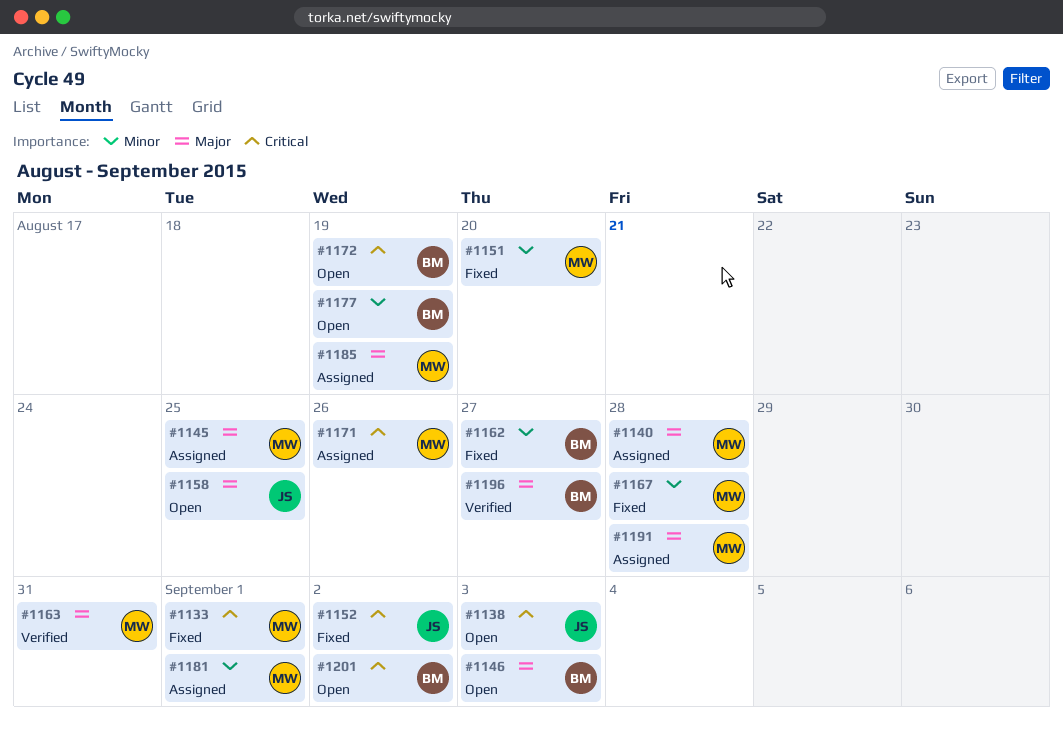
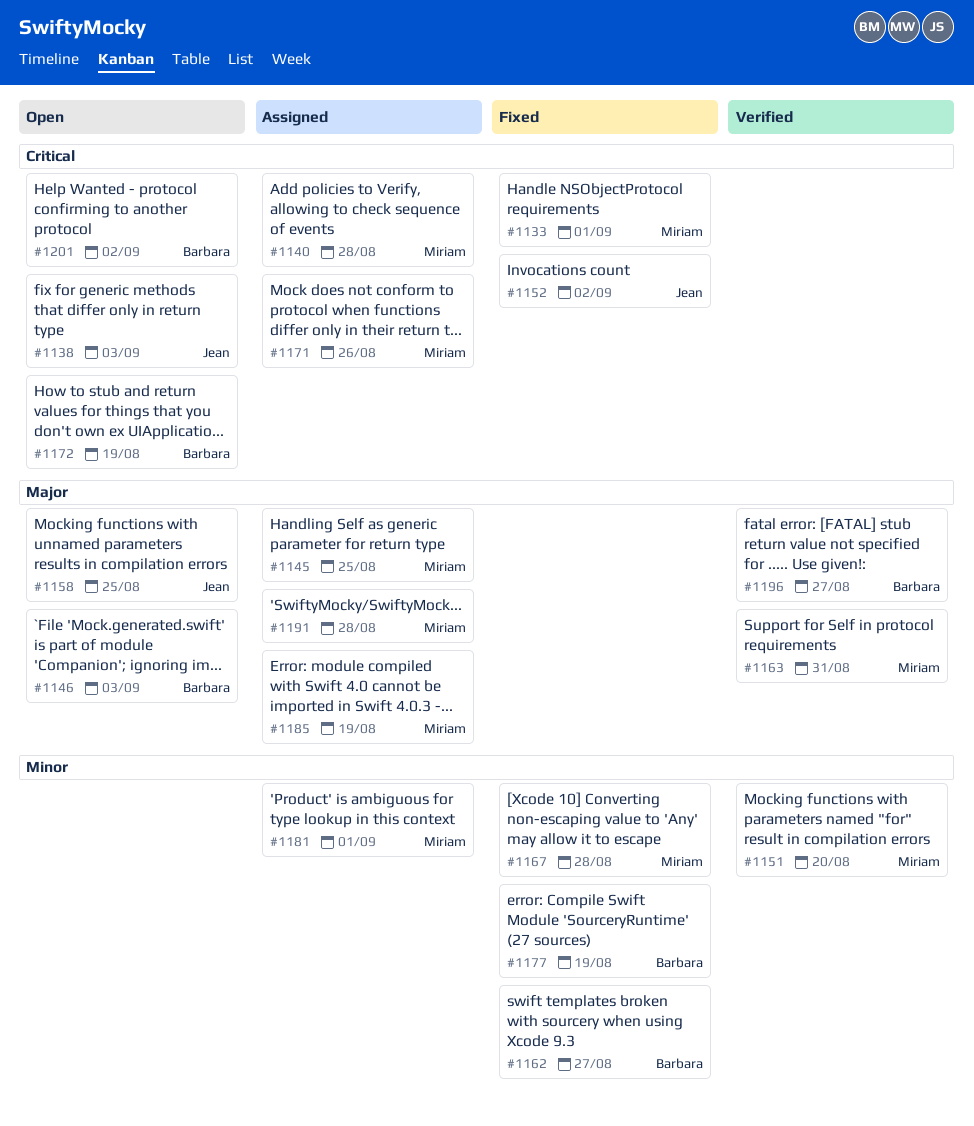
#1140, priority: Major -> Critical
#1151, status: Fixed -> Verified
#1177, status: Open -> Fixed

